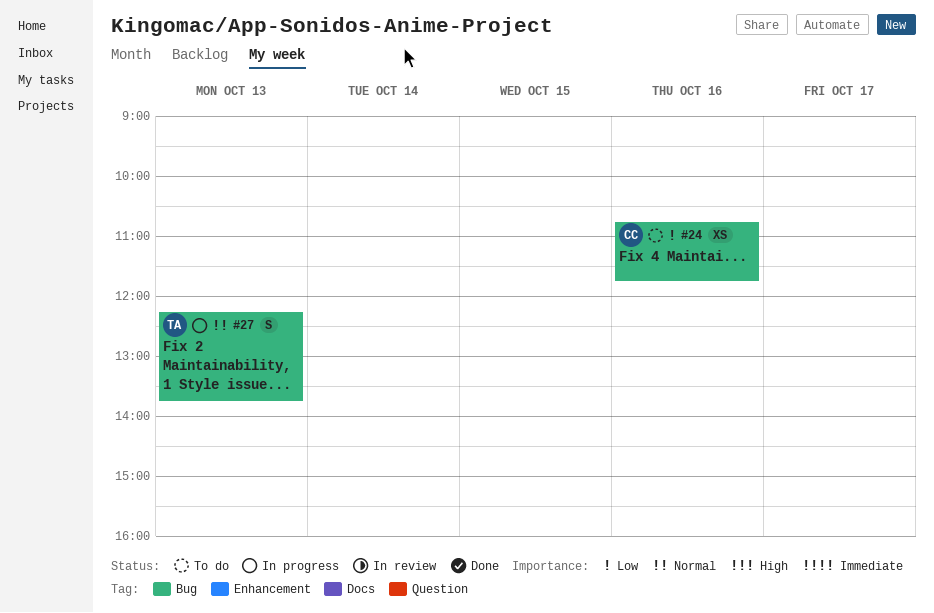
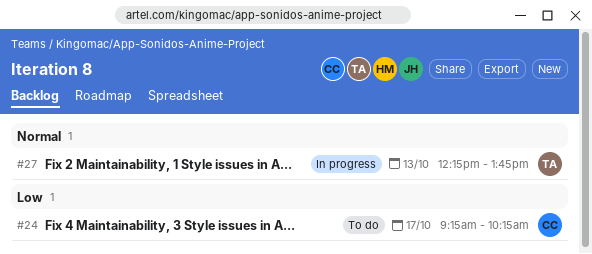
#24, day: Oct 16 -> Oct 17
#24, begins: 10:45 -> 09:15
#24, ends: 11:45 -> 10:15

